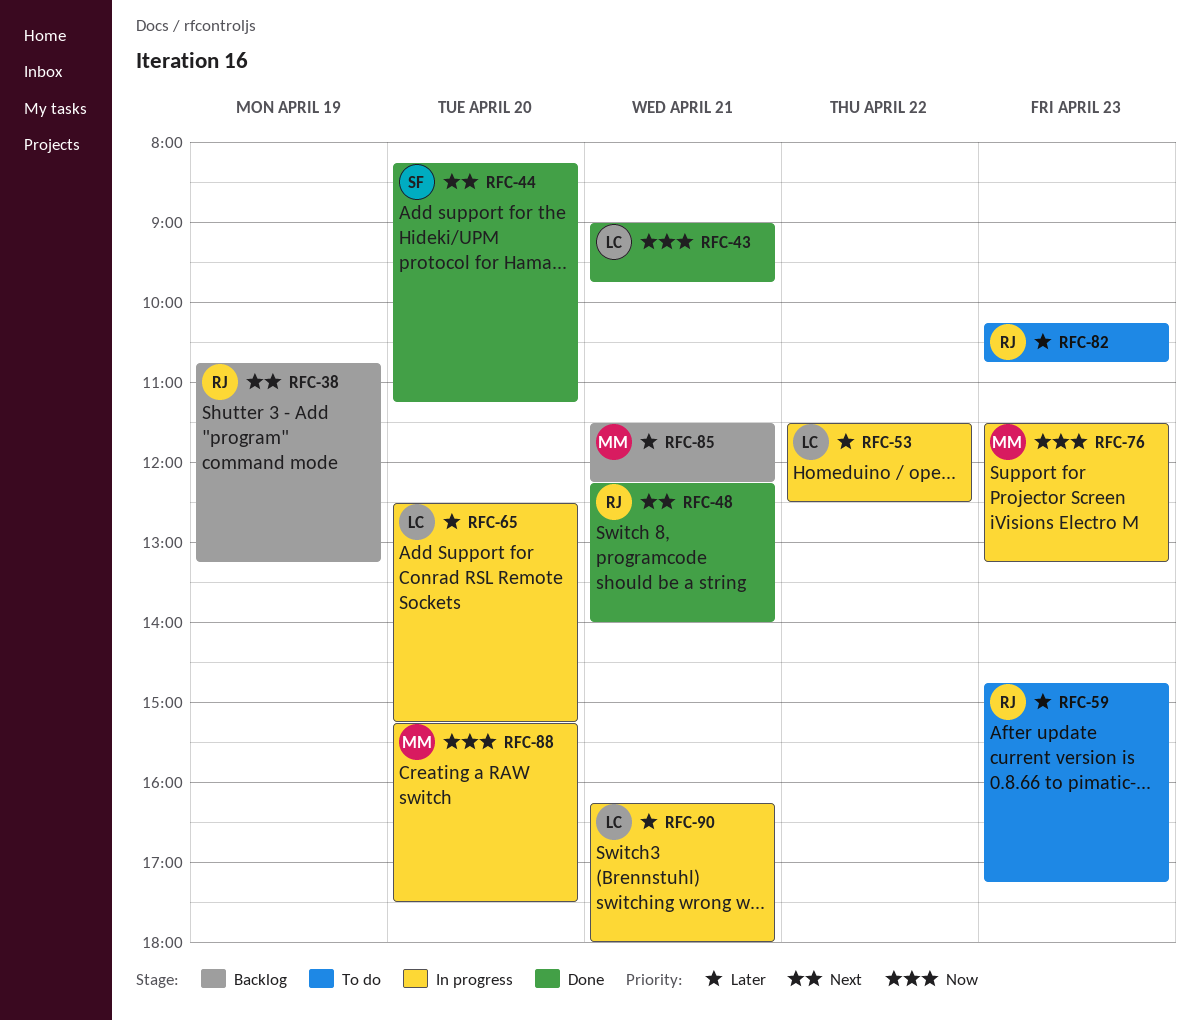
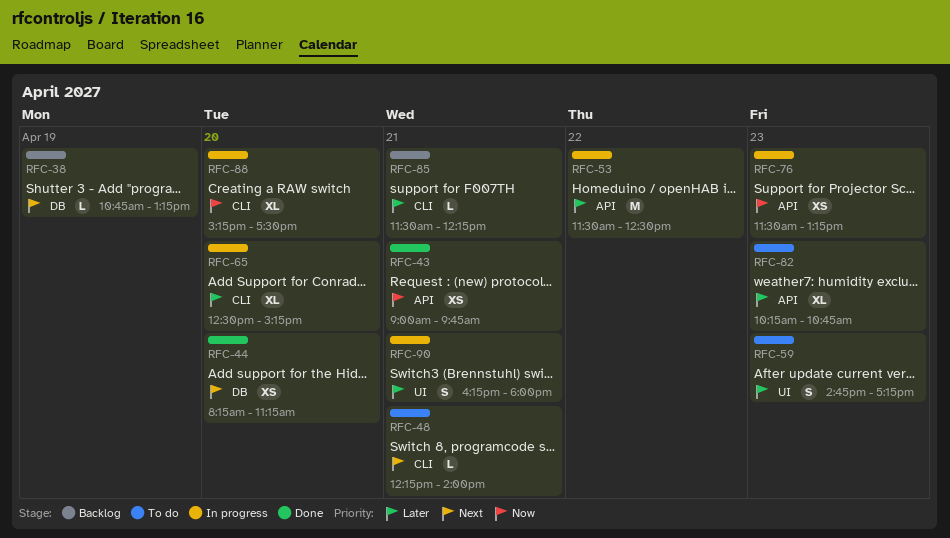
RFC-48, status: Done -> To do

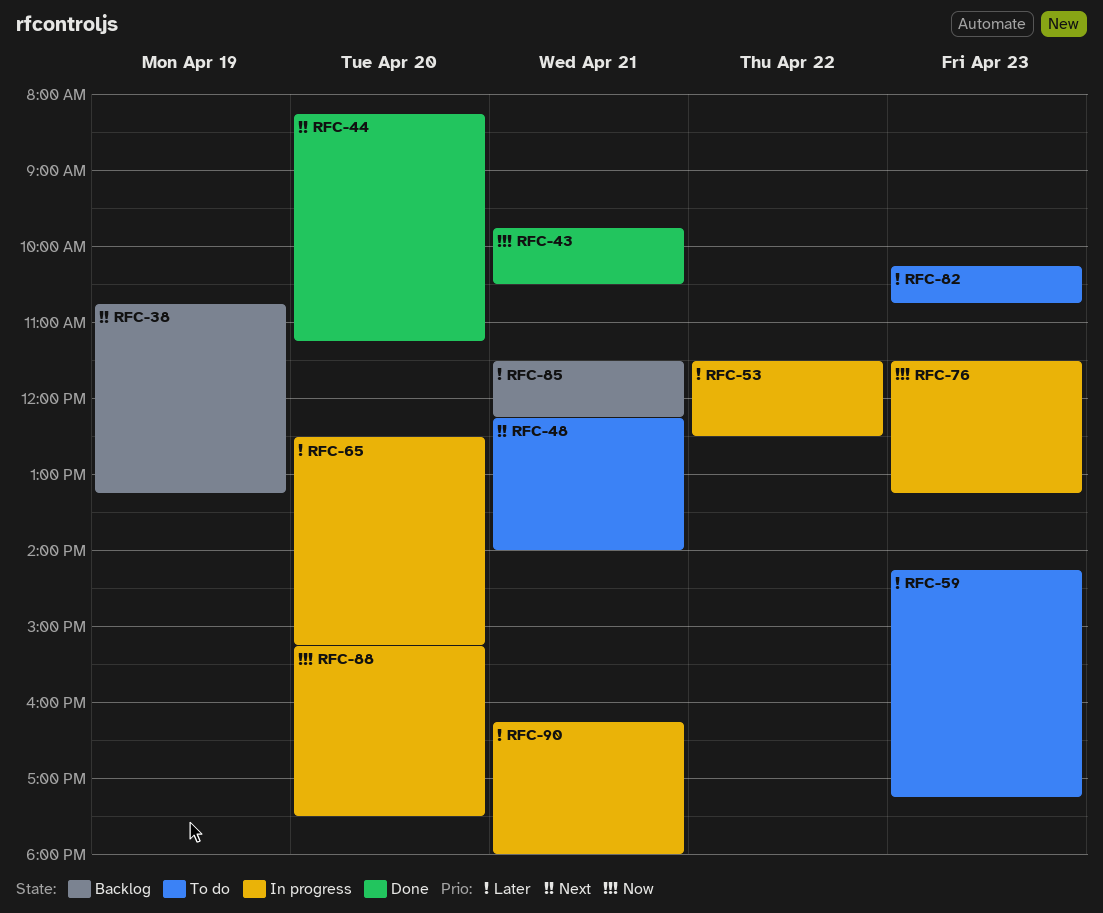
RFC-43, begins: 09:00 -> 09:45
RFC-43, ends: 09:45 -> 10:30
RFC-59, begins: 14:45 -> 14:15

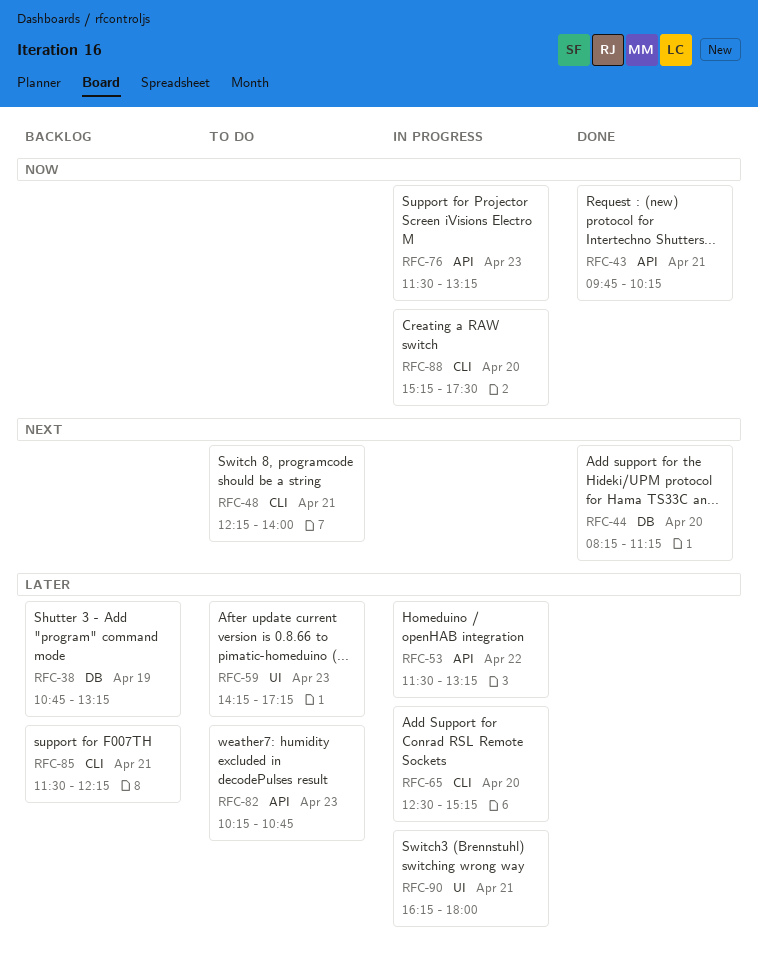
RFC-38, priority: Next -> Later
RFC-43, ends: 10:30 -> 10:15
RFC-53, ends: 12:30 -> 13:15

